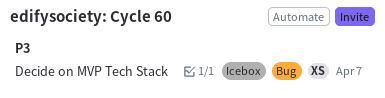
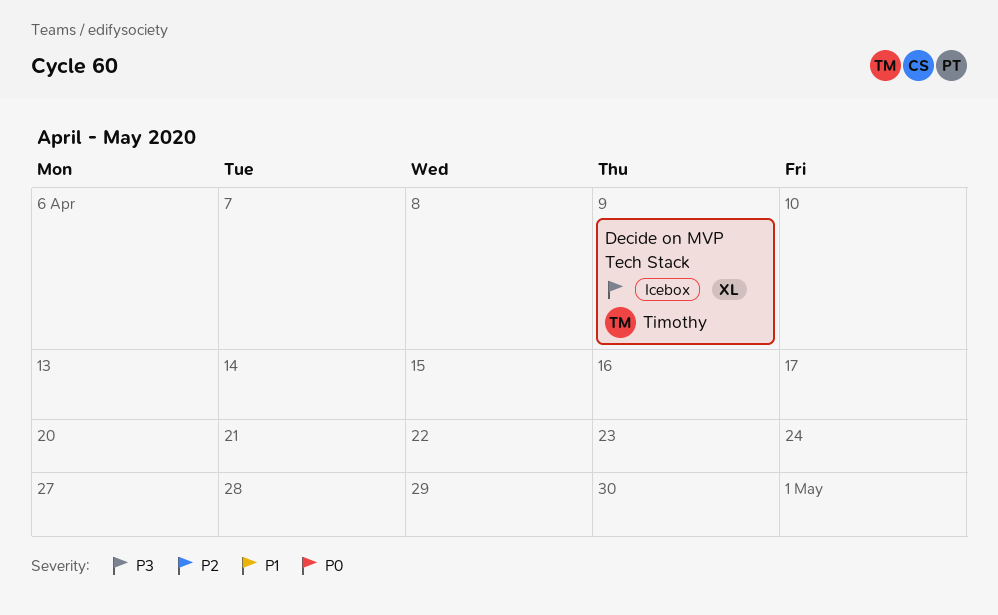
Decide on MVP Tech Stack, estimate: XS -> XL
Decide on MVP Tech Stack, due: Apr 7 -> Apr 9

